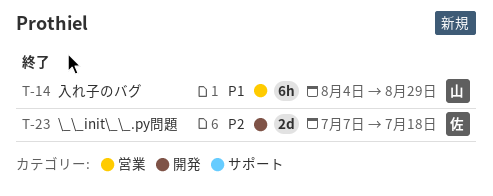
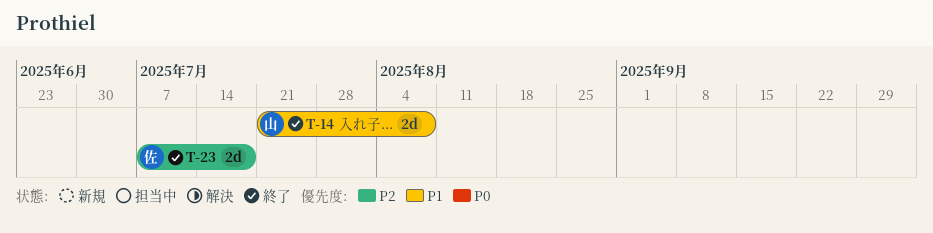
T-14, estimate: 6h -> 2d
T-14, start: Aug 4 -> Jul 21
T-14, due: Aug 29 -> Aug 8

